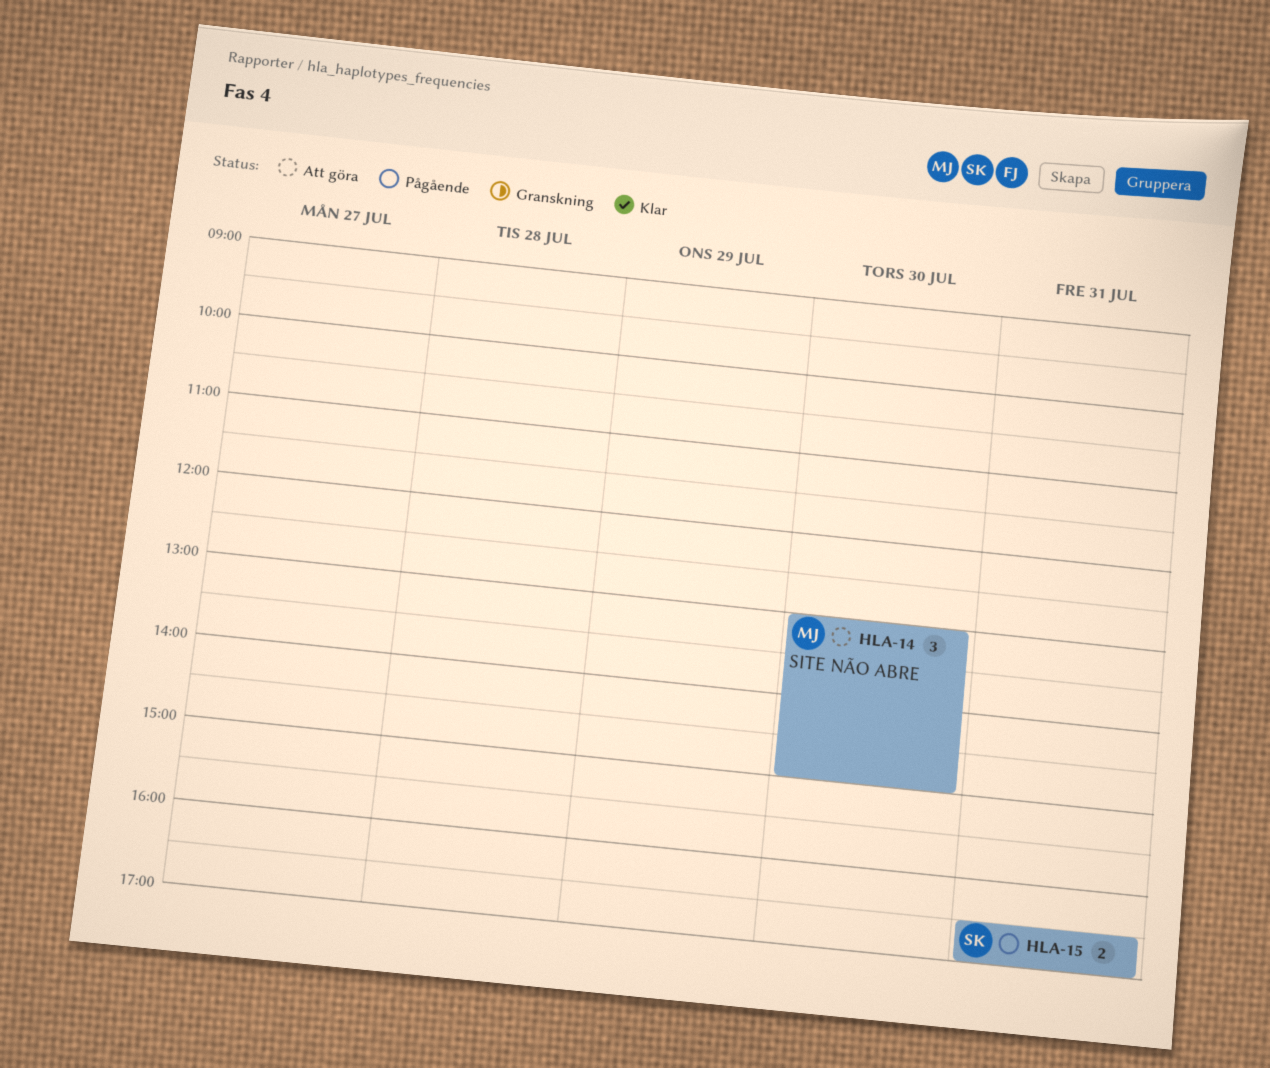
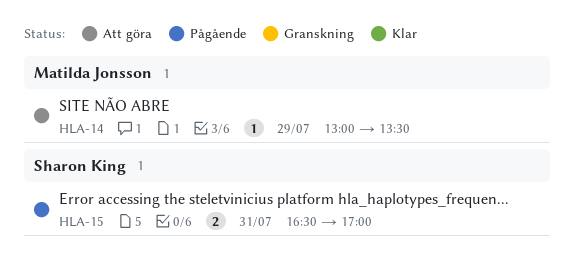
HLA-14, estimate: 3 -> 1
HLA-14, day: Jul 30 -> Jul 29
HLA-14, ends: 15:00 -> 13:30

